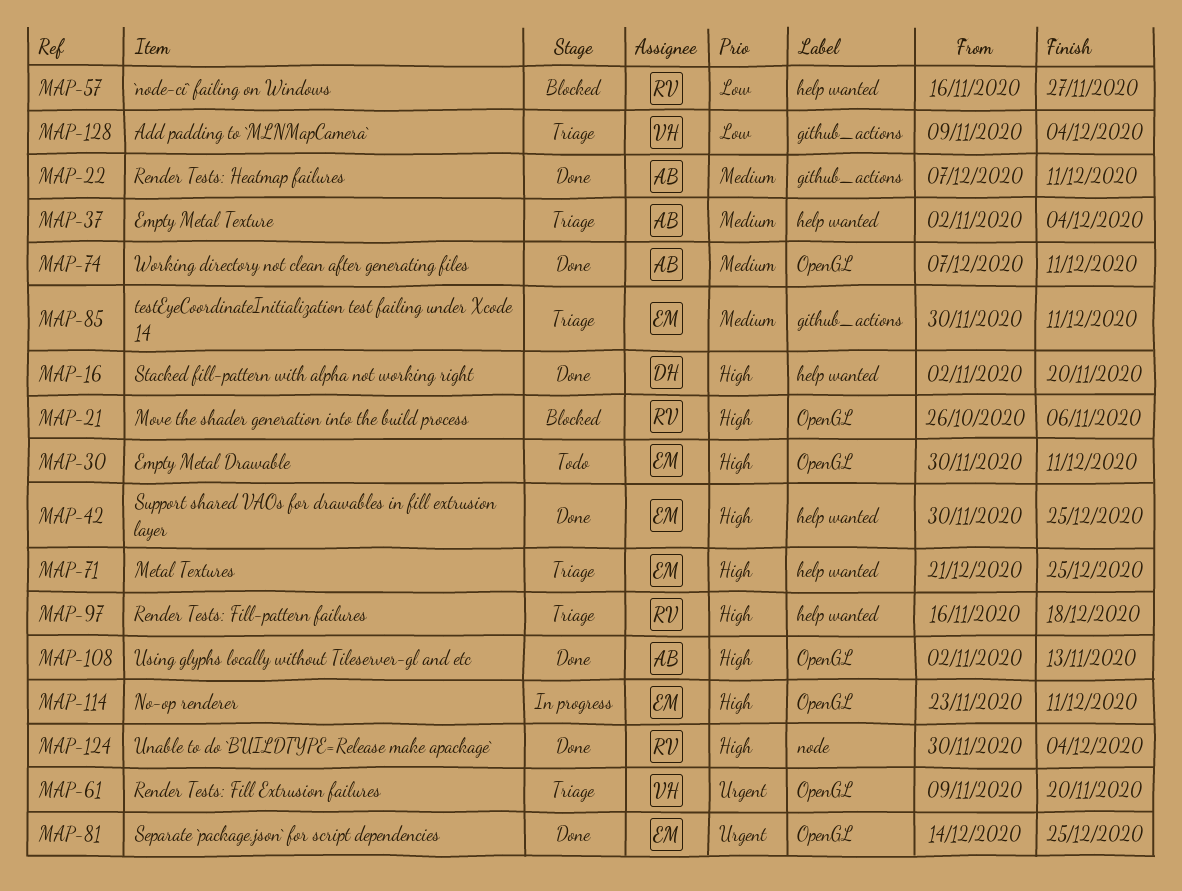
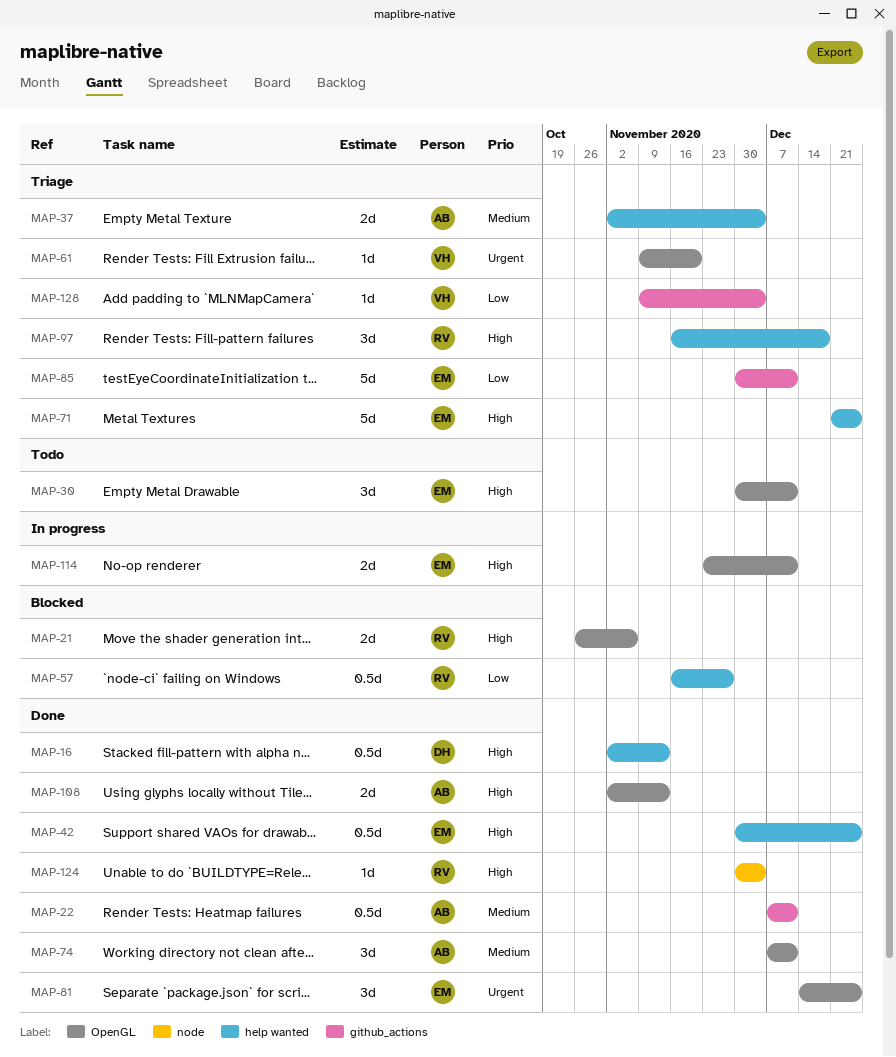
MAP-16, due: Nov 20 -> Nov 13
MAP-85, priority: Medium -> Low

